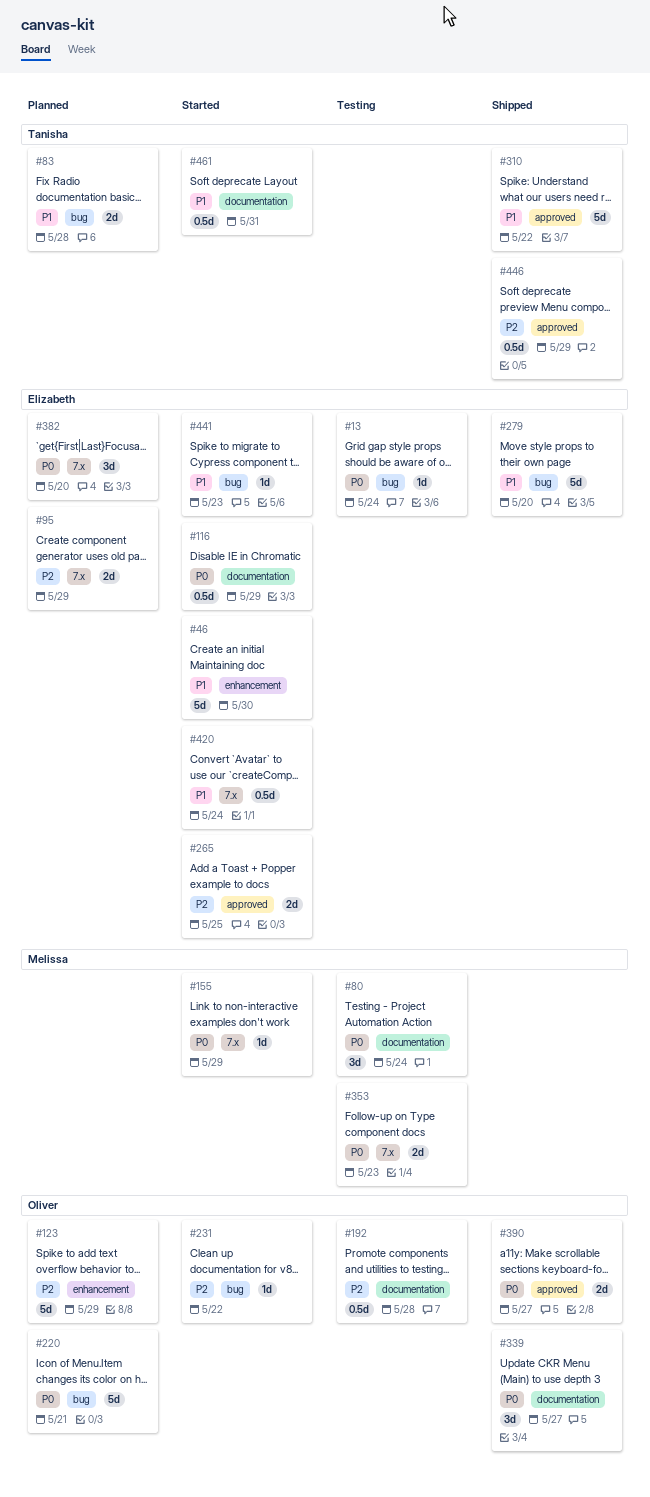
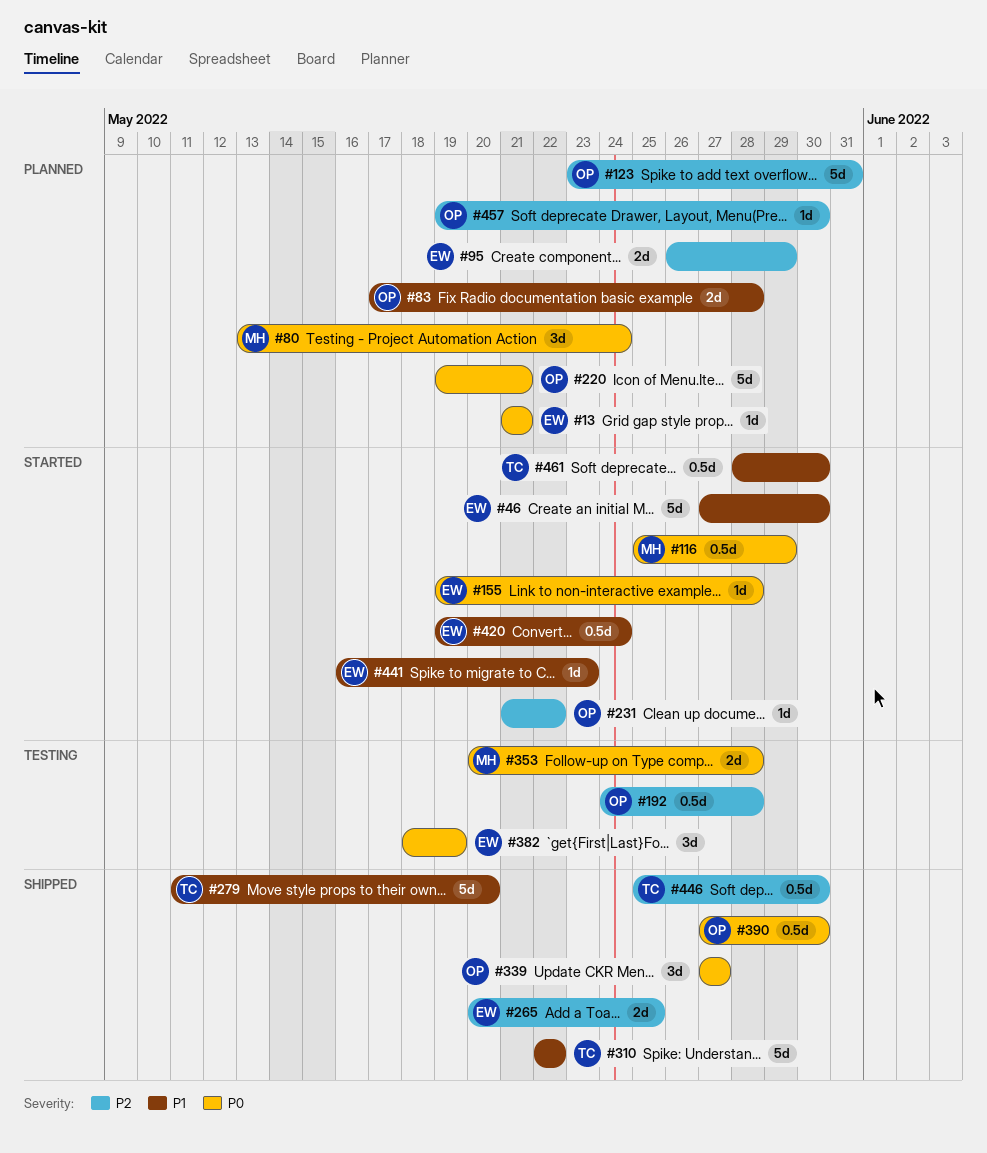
#13, status: Testing -> Planned
#13, due: May 24 -> May 21
#80, status: Testing -> Planned
#83, owner: Tanisha -> Oliver
#116, owner: Elizabeth -> Melissa
#123, due: May 29 -> May 31
#155, owner: Melissa -> Elizabeth
#155, due: May 29 -> May 28
#265, status: Started -> Shipped
#279, owner: Elizabeth -> Tanisha
#353, due: May 23 -> May 28
#382, status: Planned -> Testing
#382, due: May 20 -> May 19
#390, estimate: 2d -> 0.5d
#390, due: May 27 -> May 30
#446, due: May 29 -> May 30
#457: none -> present
#461, due: May 31 -> May 30

